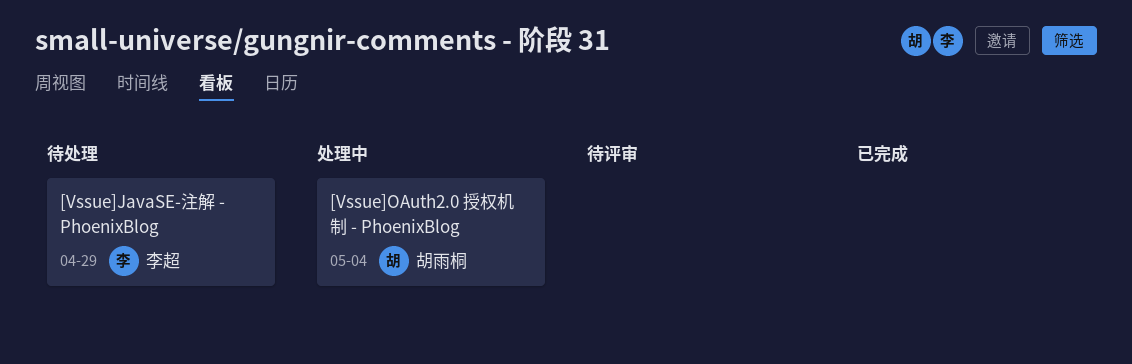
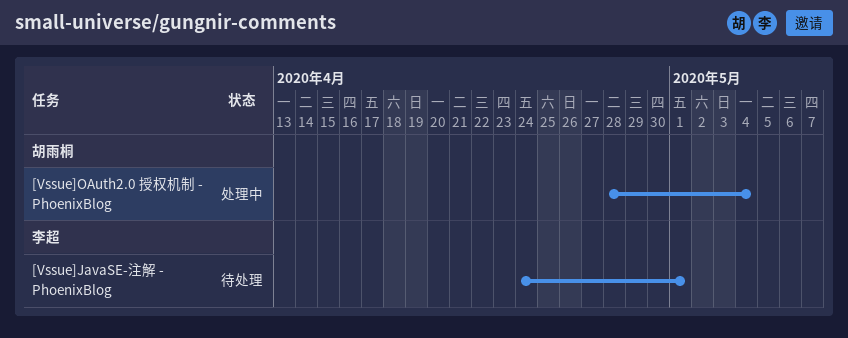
[Vssue]JavaSE-注解 - PhoenixBlog, due: Apr 29 -> May 1

